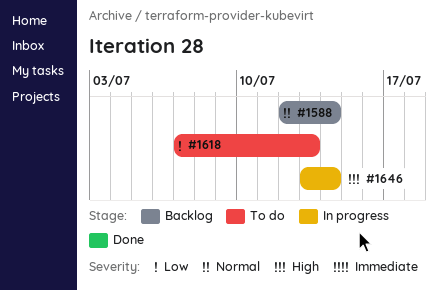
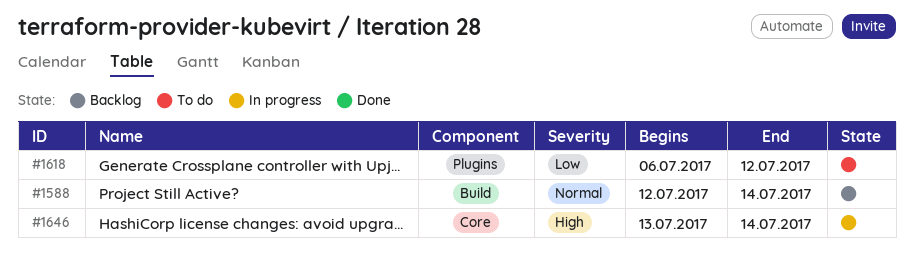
#1618, start: Jul 7 -> Jul 6
#1618, due: Jul 13 -> Jul 12

